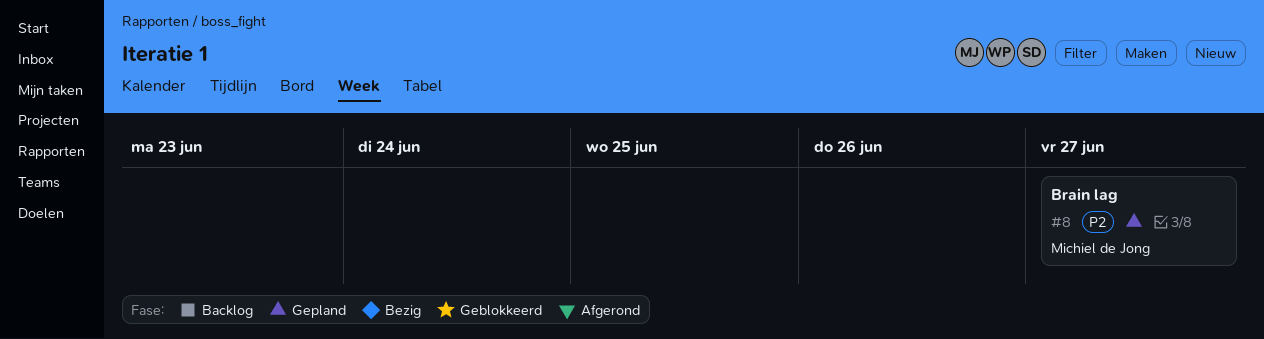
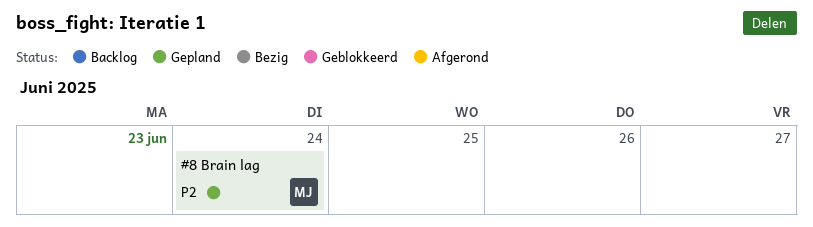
#8, due: Jun 27 -> Jun 24

